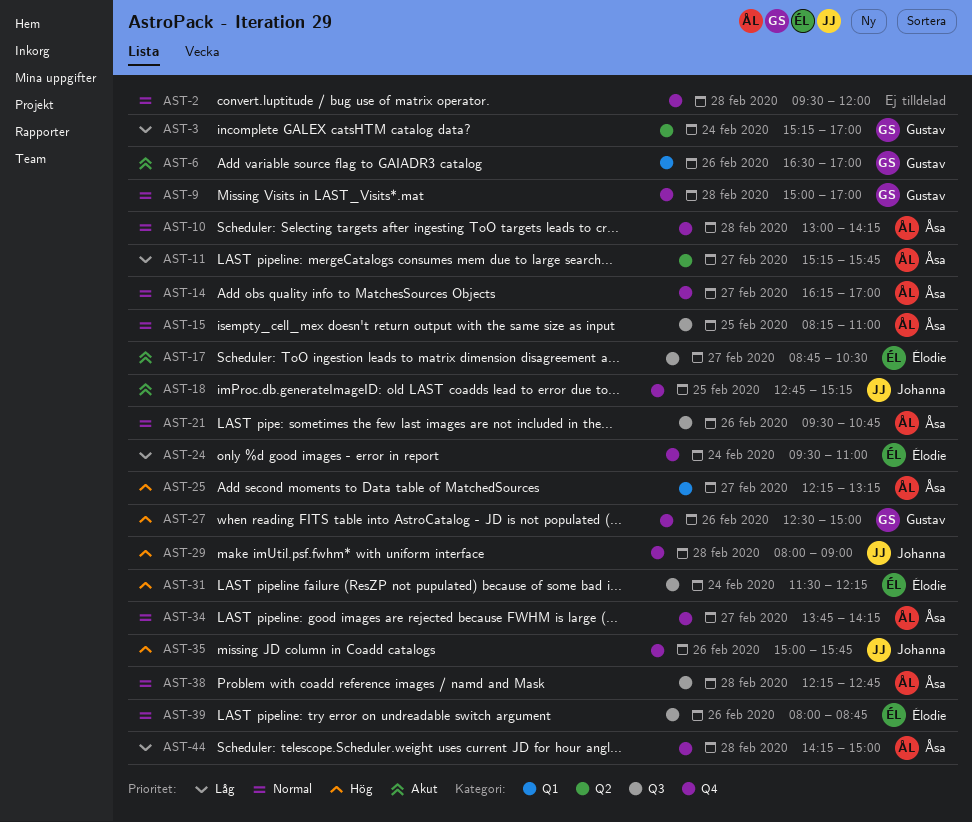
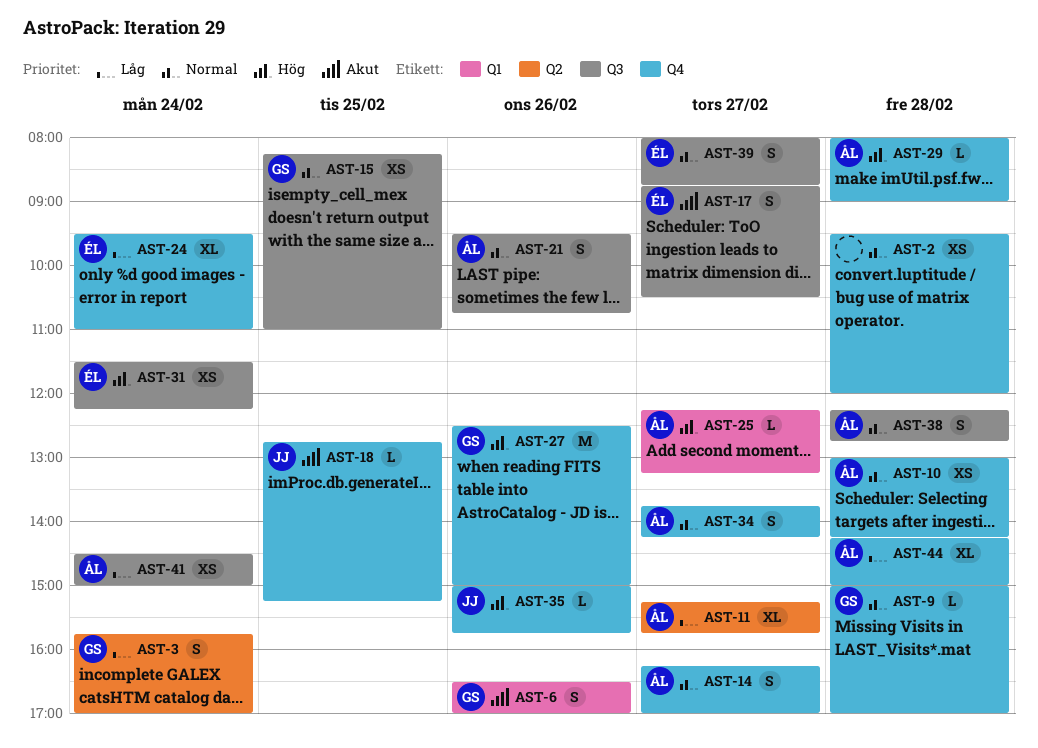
AST-3, begins: 15:15 -> 15:45
AST-15, owner: Åsa -> Gustav
AST-29, owner: Johanna -> Åsa
AST-39, day: Feb 26 -> Feb 27
AST-41: none -> present

